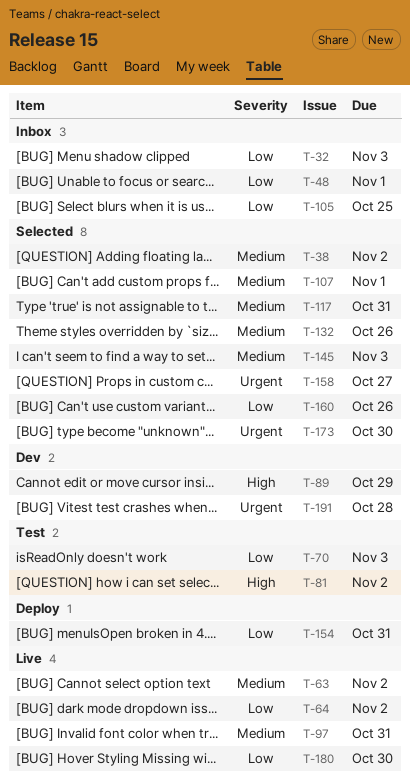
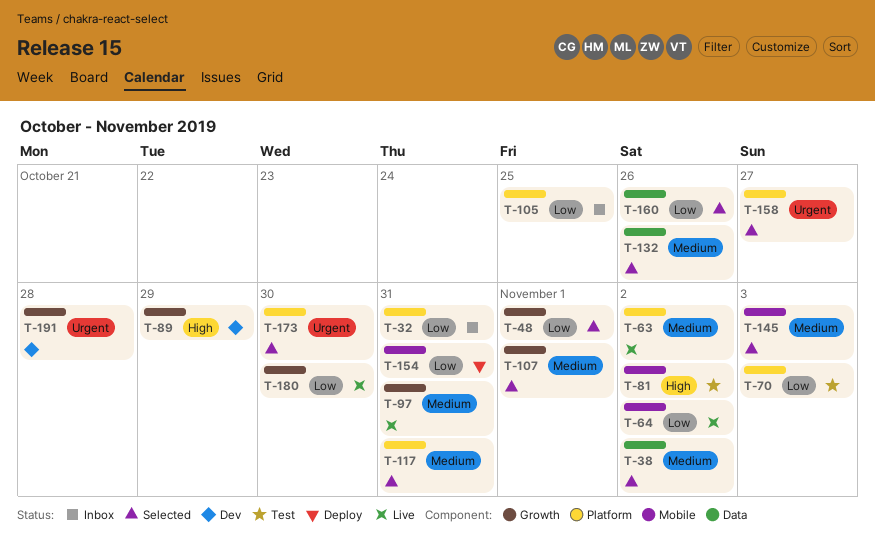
T-32, due: Nov 3 -> Oct 31
T-48, status: Inbox -> Selected

